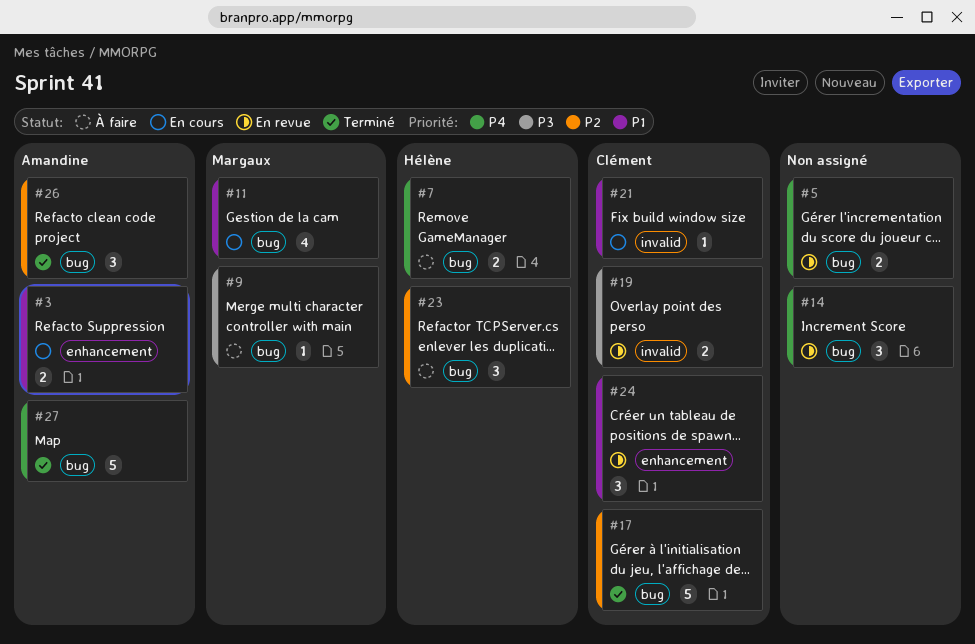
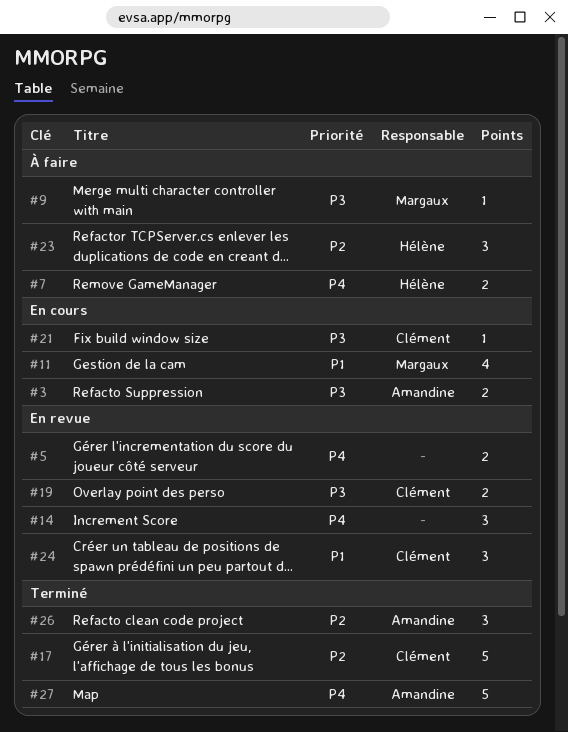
#3, priority: P1 -> P3
#21, priority: P1 -> P3

